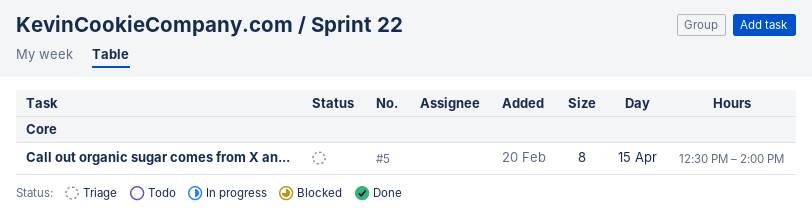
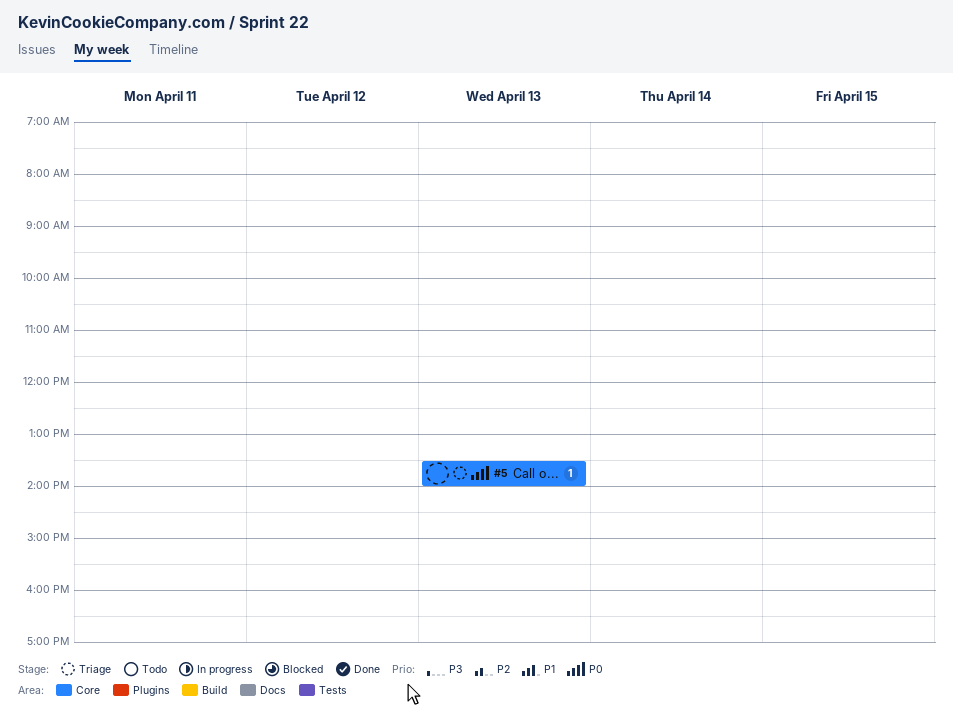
#5, estimate: 8 -> 1
#5, day: Apr 15 -> Apr 13
#5, begins: 12:30 -> 13:30

